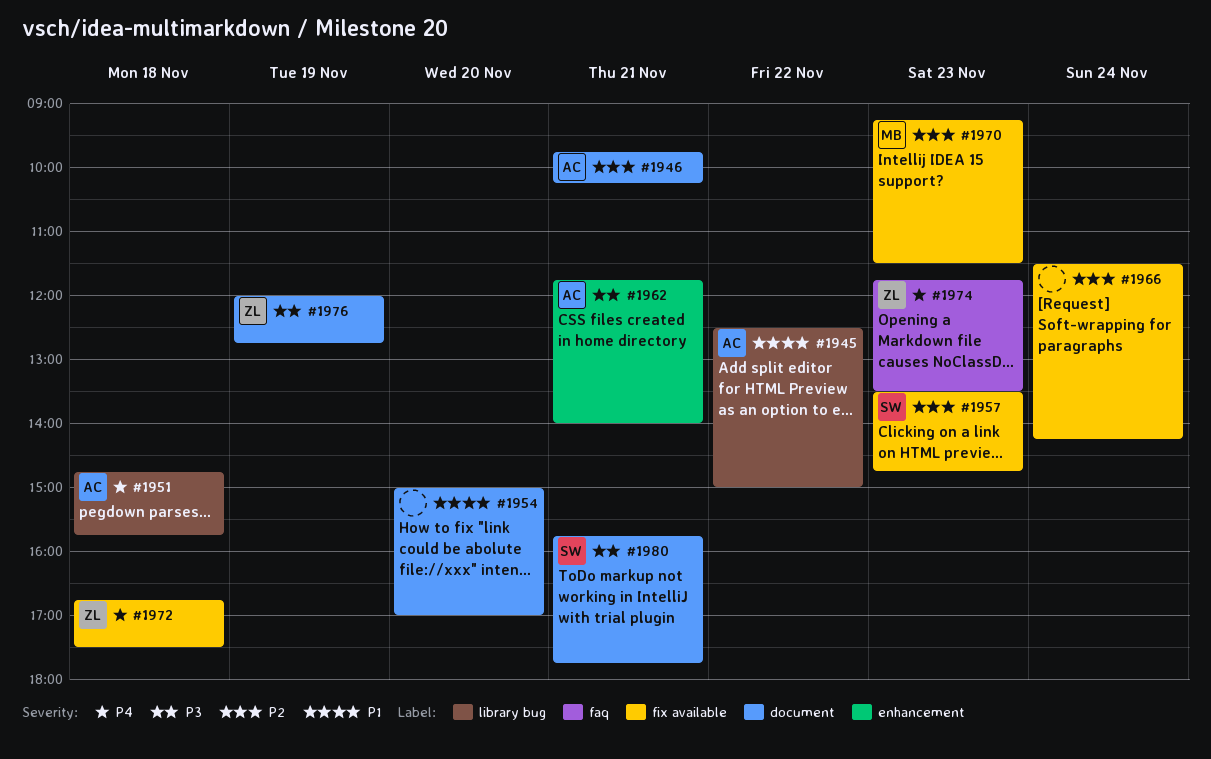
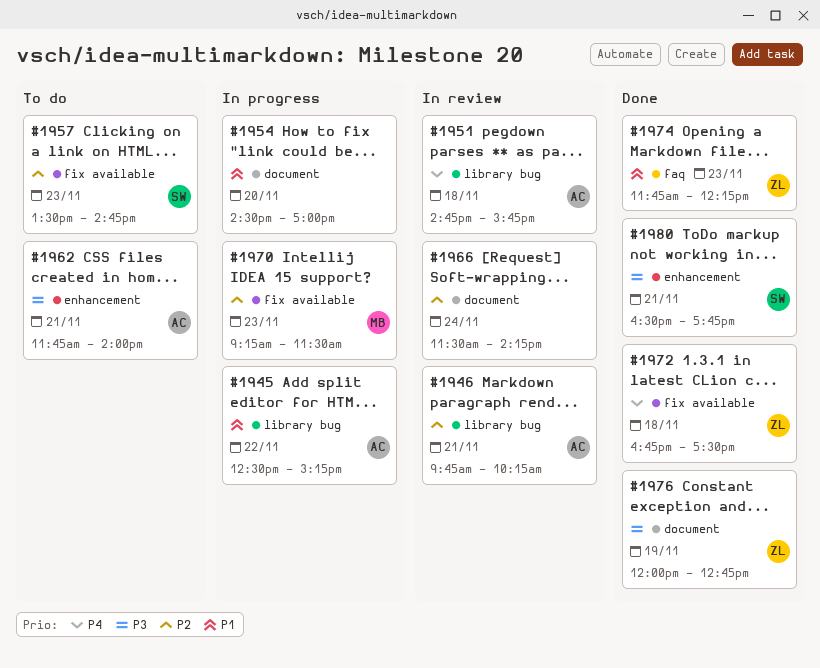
#1945, ends: 15:00 -> 15:15
#1946, label: document -> library bug
#1954, begins: 15:00 -> 14:30
#1966, label: fix available -> document
#1974, priority: P4 -> P1
#1974, ends: 13:30 -> 12:15
#1980, label: document -> enhancement
#1980, begins: 15:45 -> 16:30

